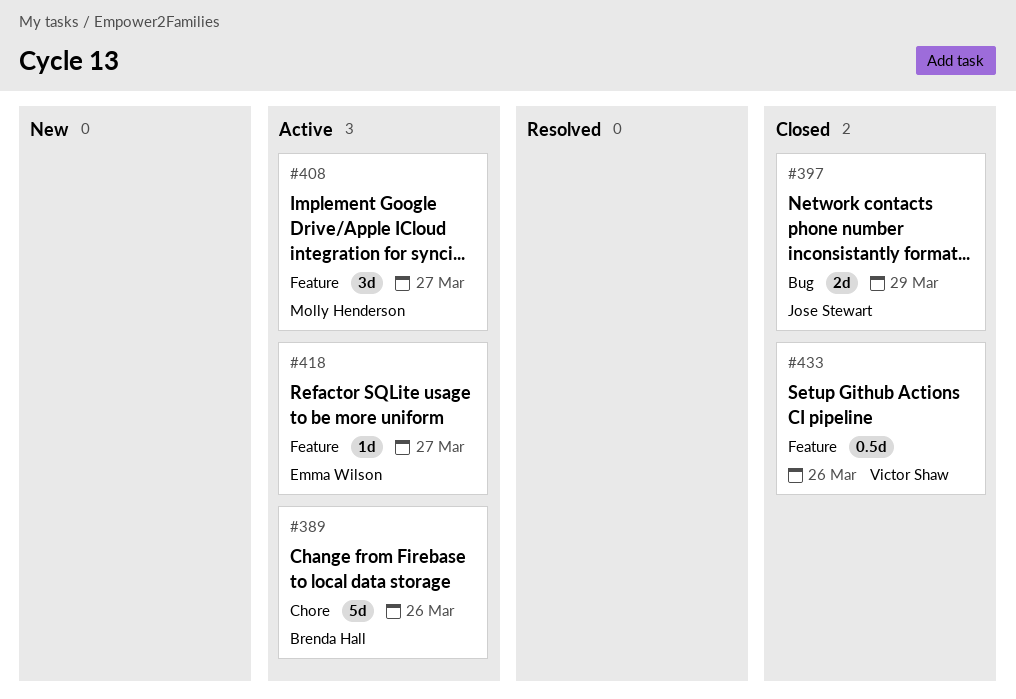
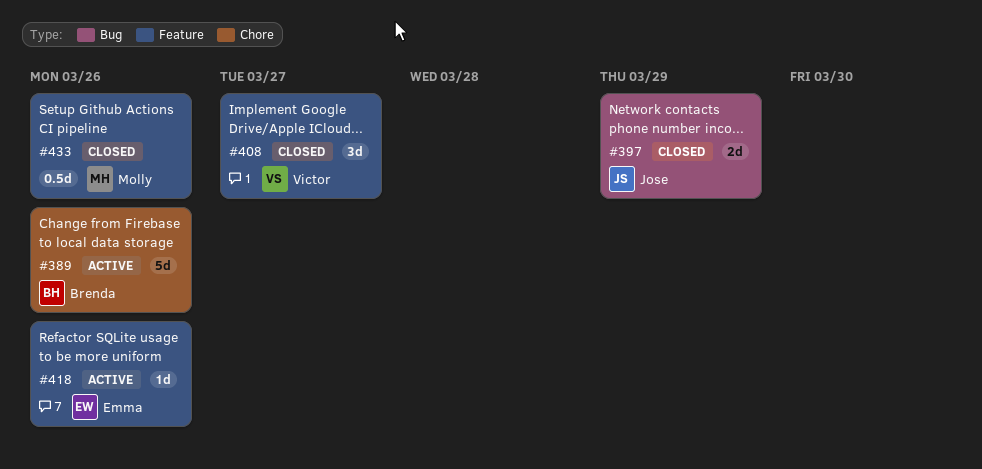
#408, status: Active -> Closed
#408, owner: Molly Henderson -> Victor Shaw
#418, due: Mar 27 -> Mar 26
#433, owner: Victor Shaw -> Molly Henderson

